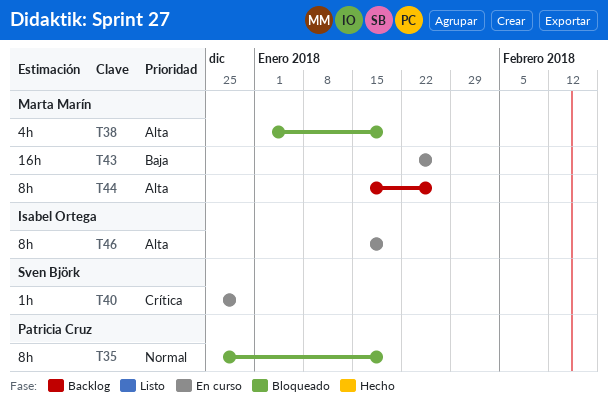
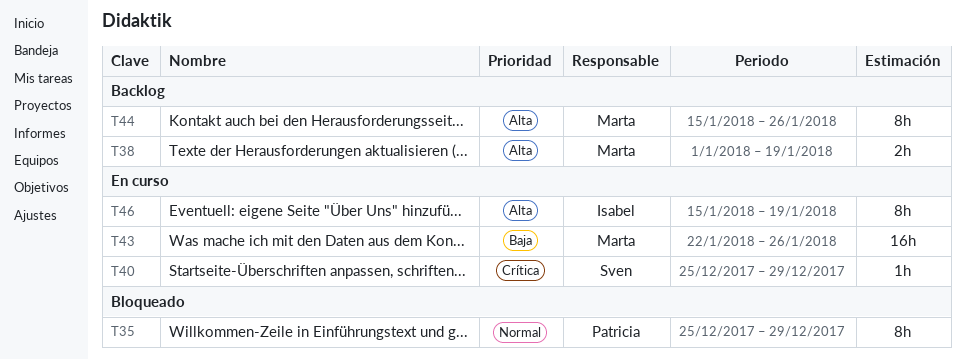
T35, due: Jan 19 -> Dec 29
T38, status: Bloqueado -> Backlog
T38, estimate: 4h -> 2h

